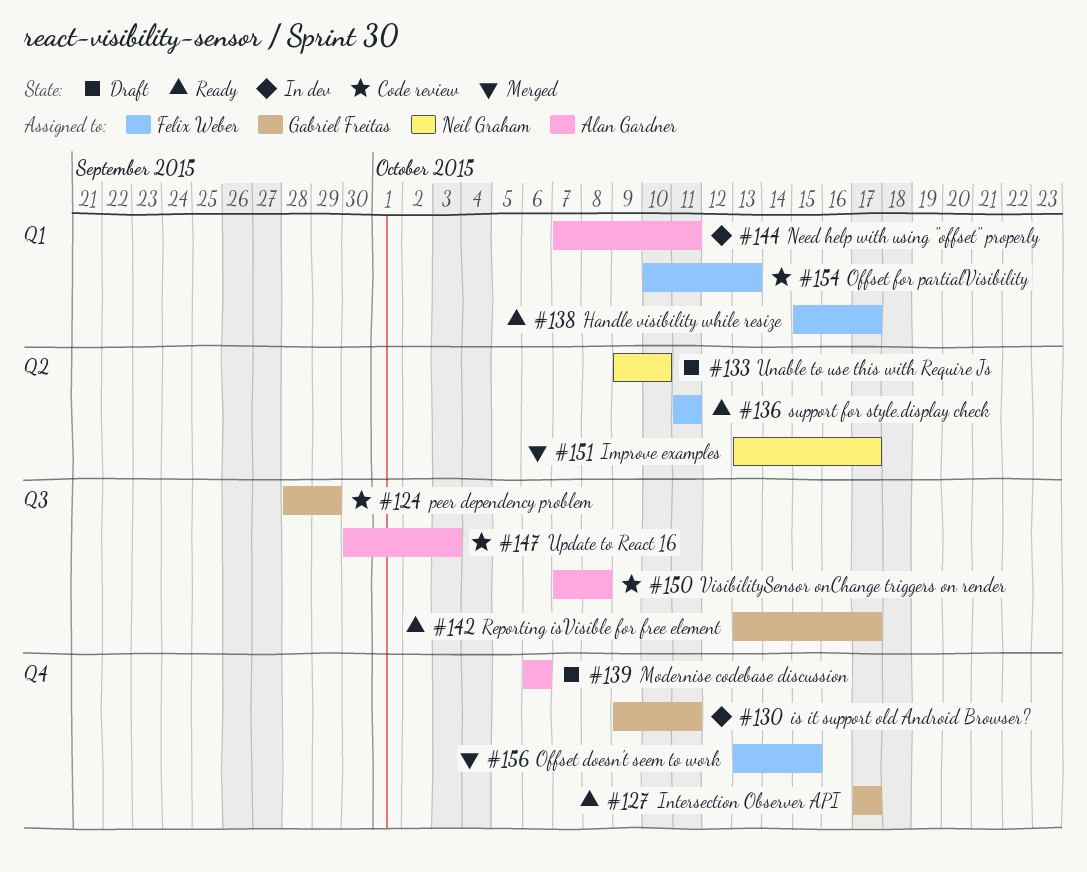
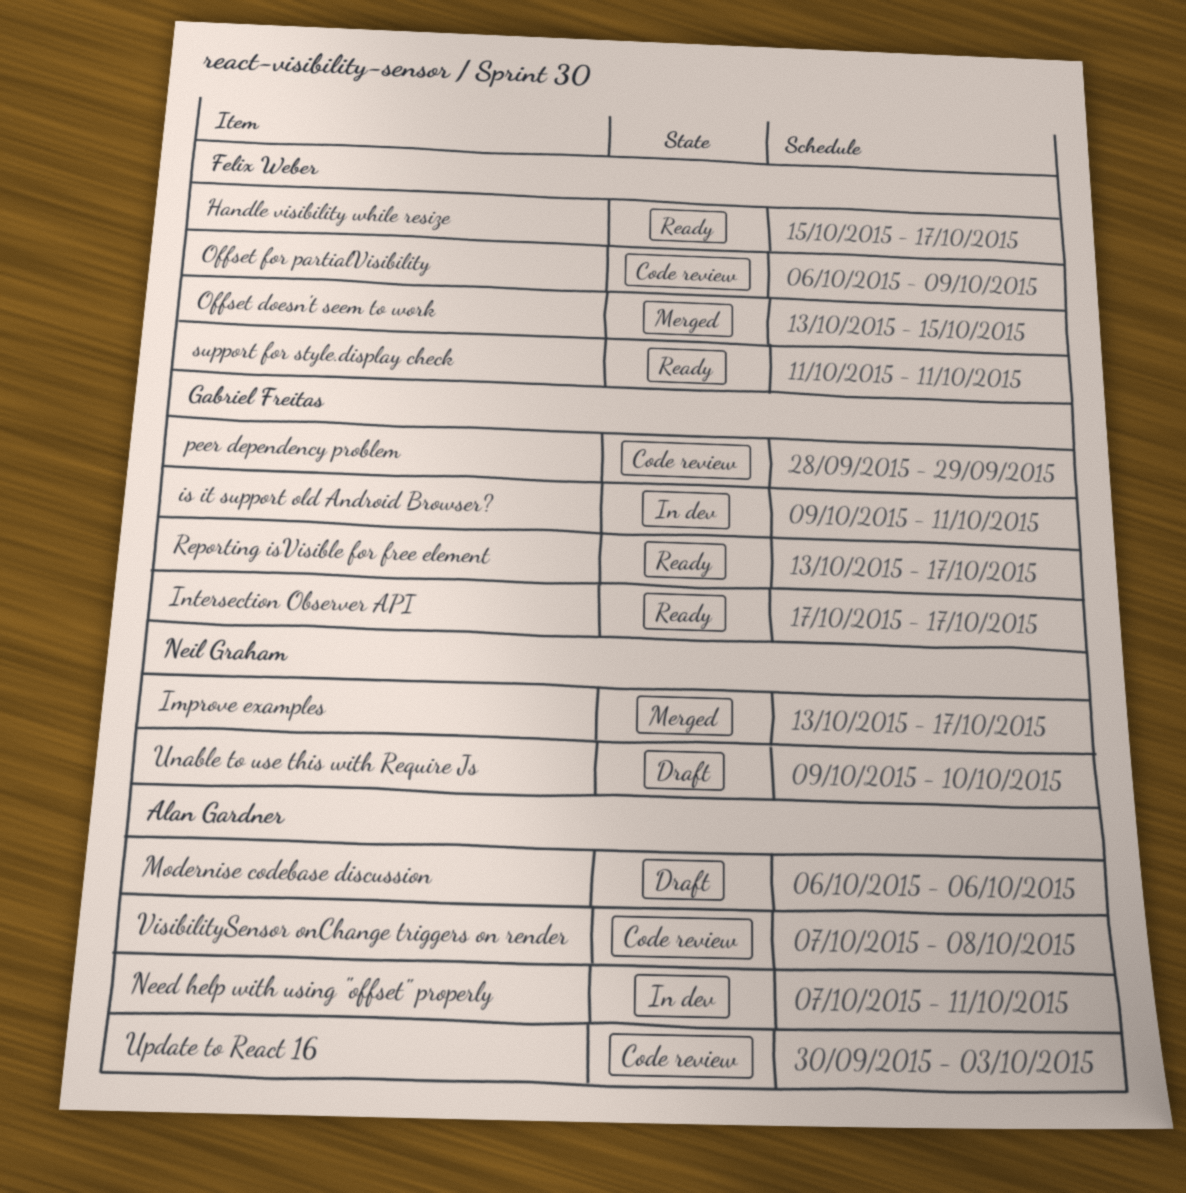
Offset for partialVisibility, start: Oct 10 -> Oct 6
Offset for partialVisibility, due: Oct 13 -> Oct 9

